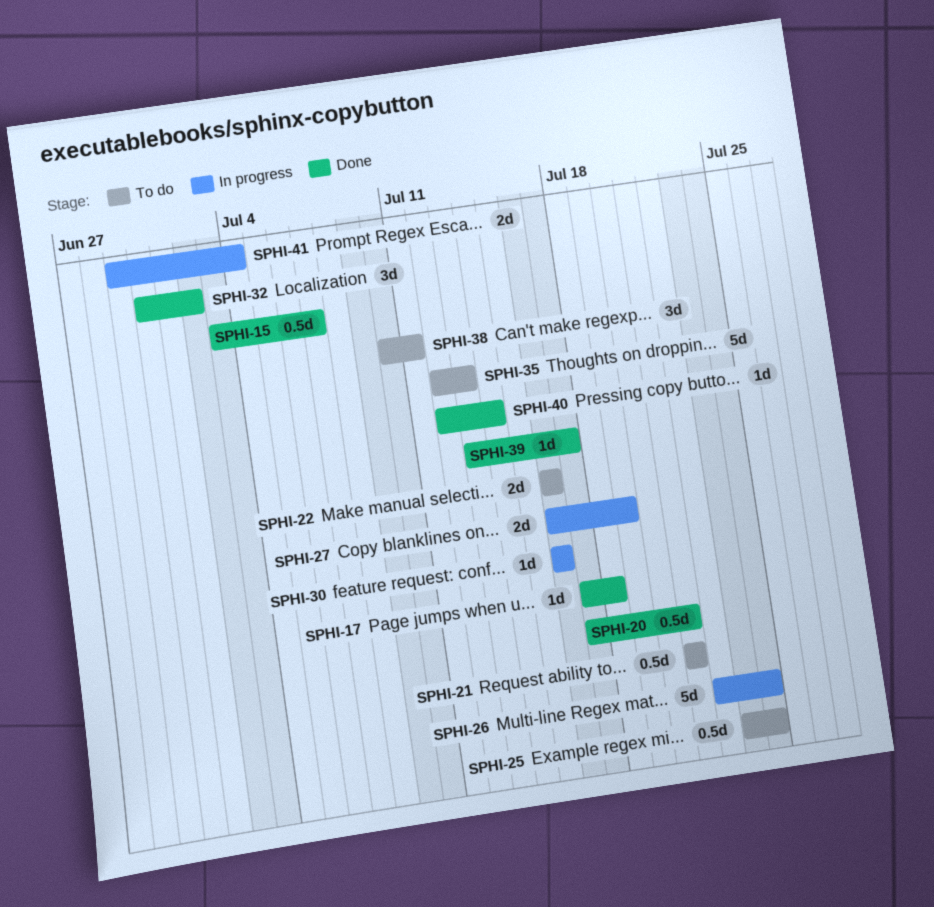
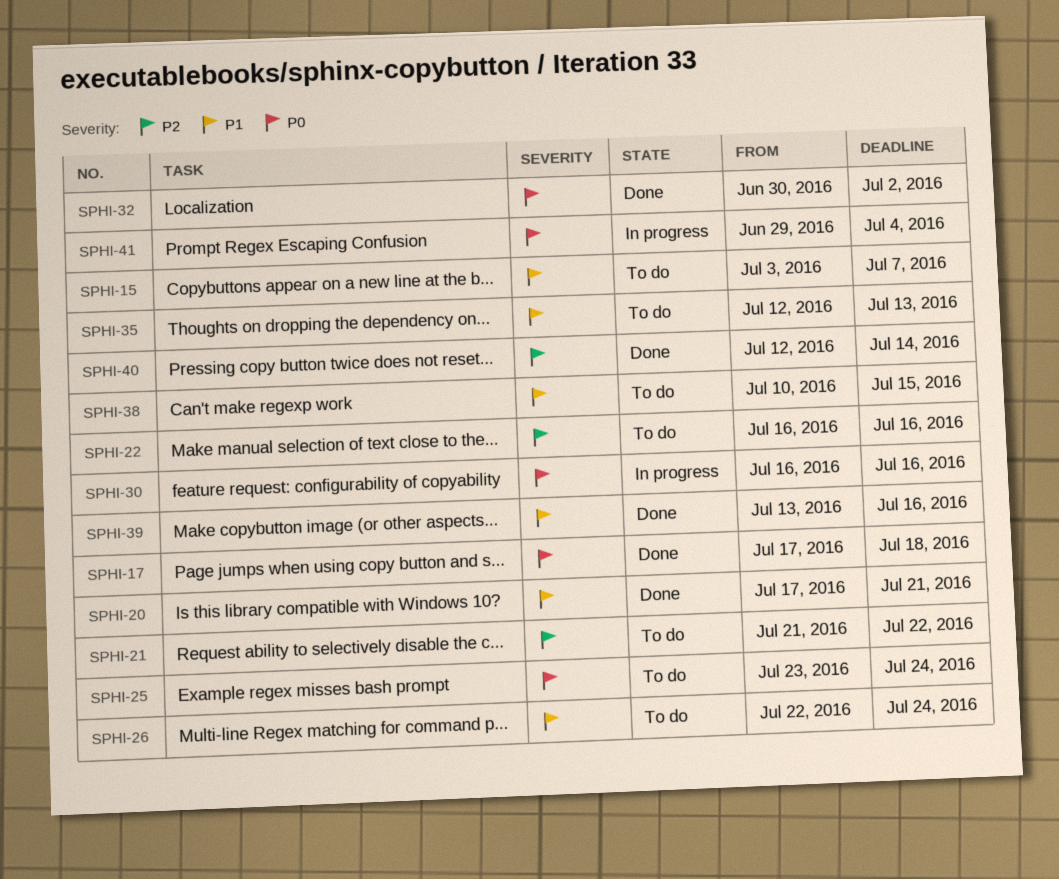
SPHI-15, status: Done -> To do
SPHI-21, due: Jul 21 -> Jul 22
SPHI-26, status: In progress -> To do
SPHI-27: present -> none
SPHI-38, due: Jul 11 -> Jul 15
SPHI-39, due: Jul 17 -> Jul 16

